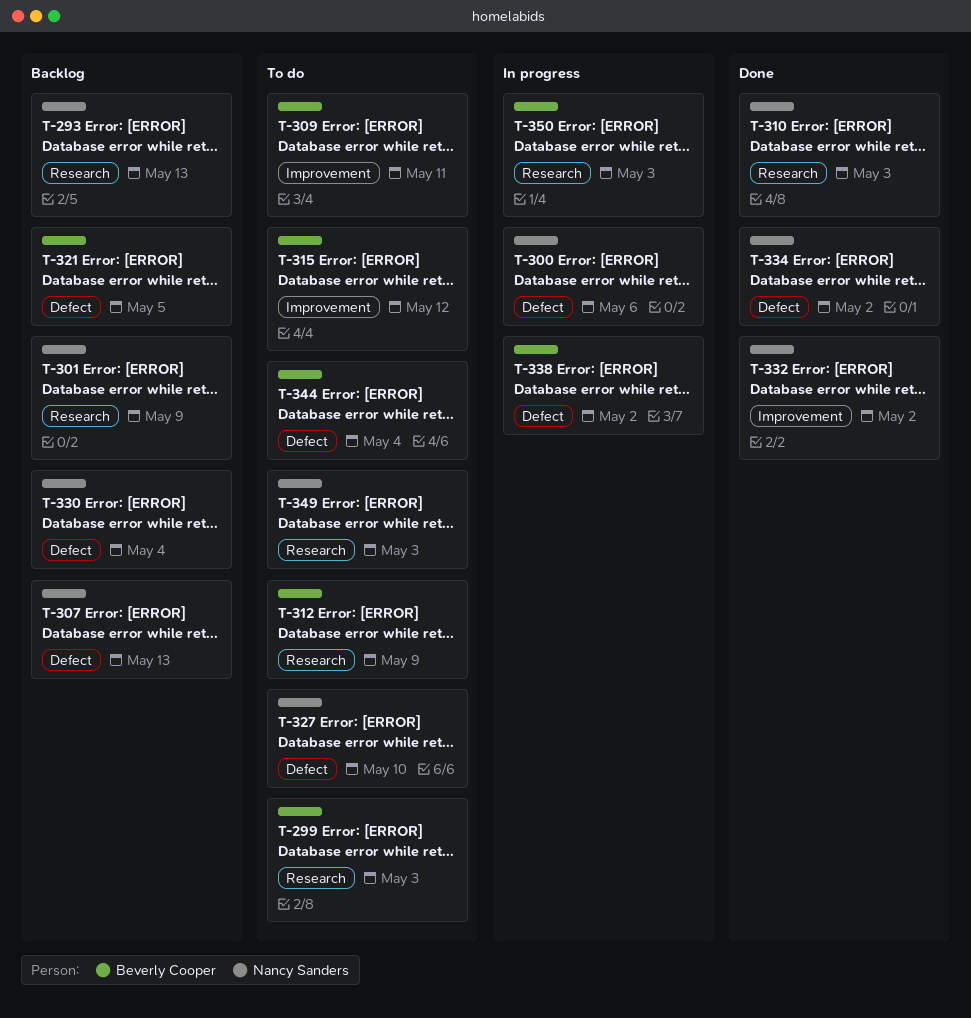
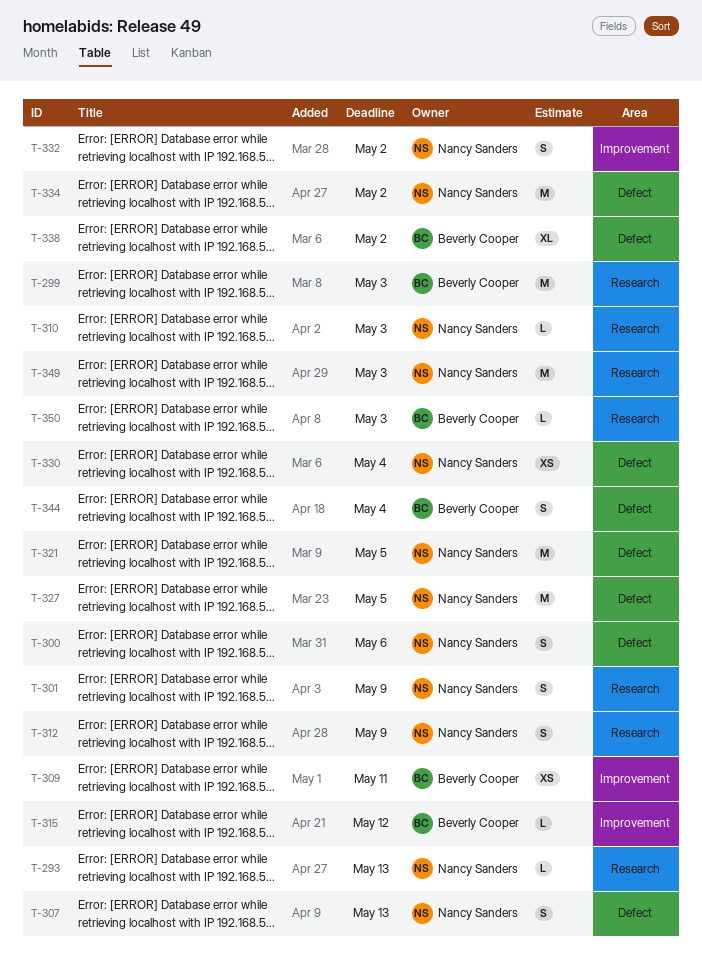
T-312, owner: Beverly Cooper -> Nancy Sanders
T-321, owner: Beverly Cooper -> Nancy Sanders
T-327, due: May 10 -> May 5

